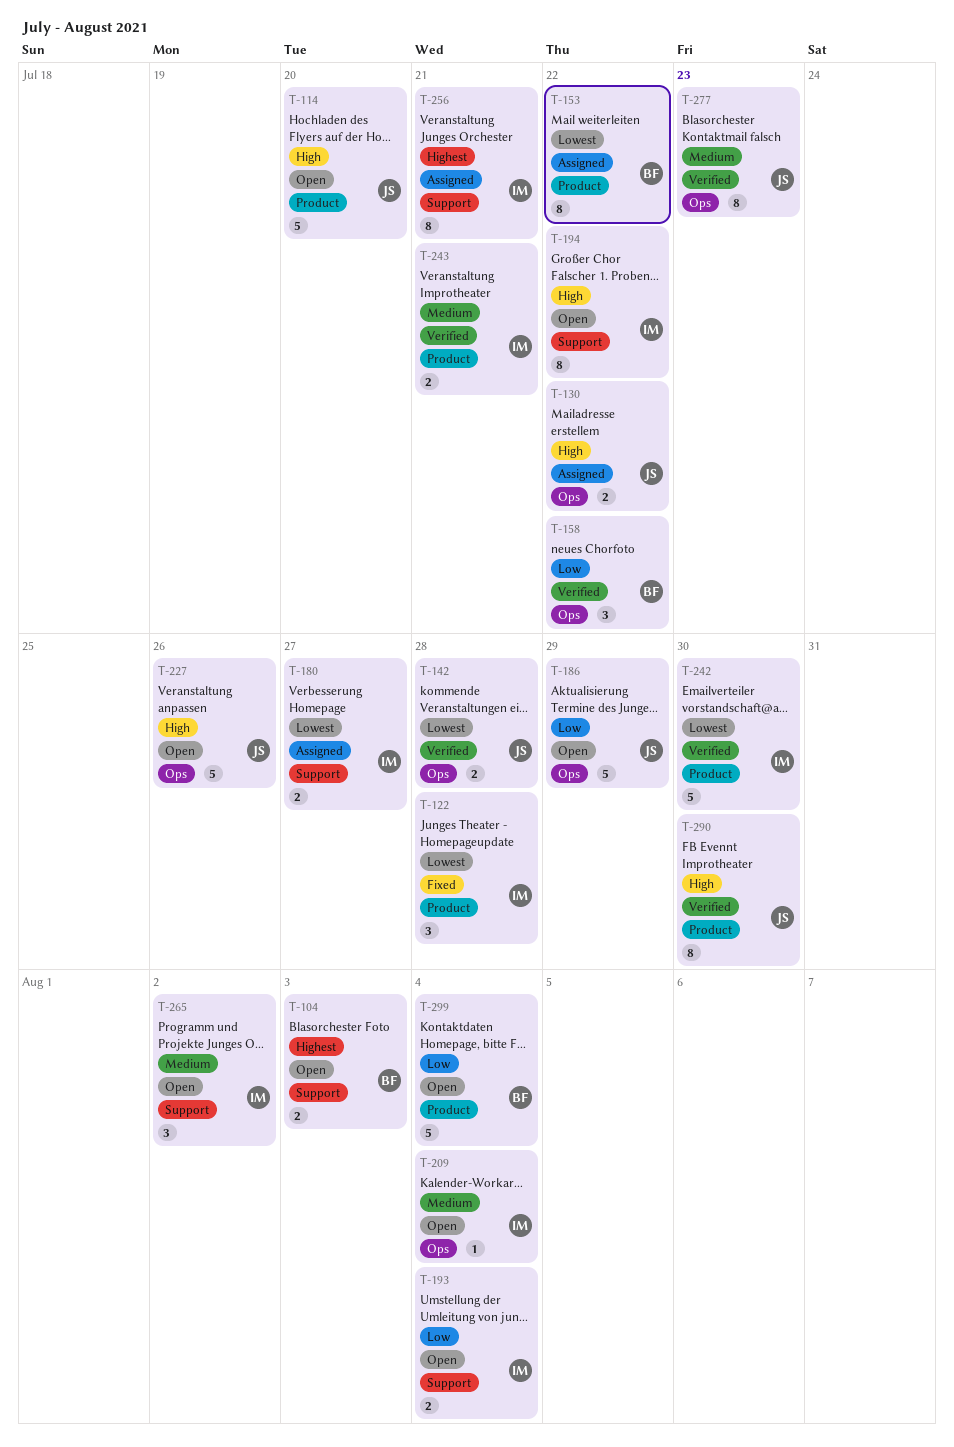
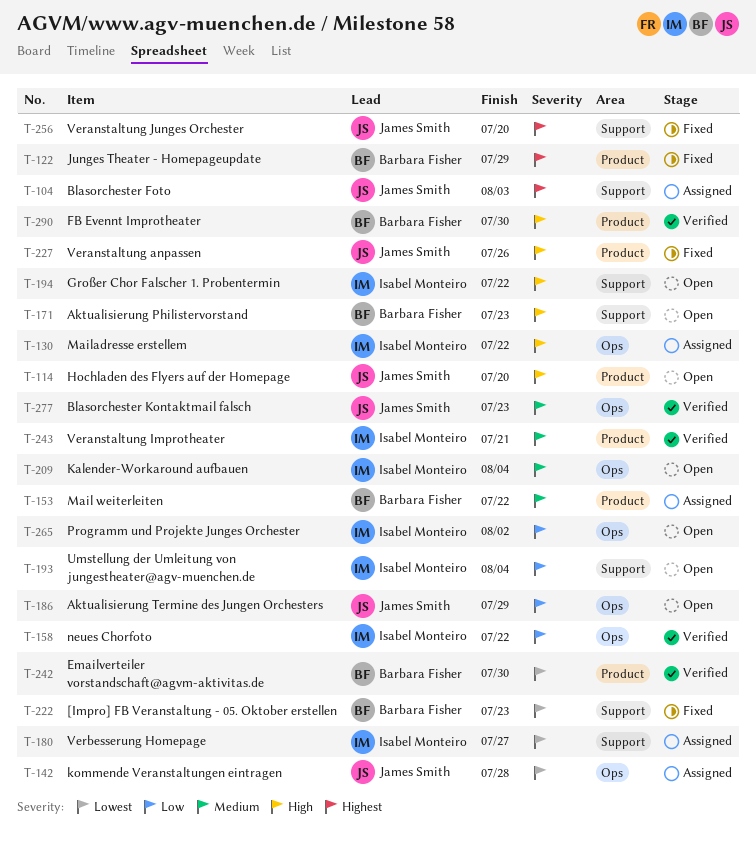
T-104, status: Open -> Assigned
T-104, owner: Barbara Fisher -> James Smith
T-122, owner: Isabel Monteiro -> Barbara Fisher
T-122, priority: Lowest -> Highest
T-122, due: Jul 28 -> Jul 29
T-130, owner: James Smith -> Isabel Monteiro
T-142, status: Verified -> Assigned
T-153, priority: Lowest -> Medium
T-158, owner: Barbara Fisher -> Isabel Monteiro
T-171: none -> present
T-222: none -> present
T-227, status: Open -> Fixed
T-227, label: Ops -> Product
T-242, owner: Isabel Monteiro -> Barbara Fisher
T-256, status: Assigned -> Fixed
T-256, owner: Isabel Monteiro -> James Smith
T-256, due: Jul 21 -> Jul 20
T-265, priority: Medium -> Low
T-265, label: Support -> Ops
T-290, owner: James Smith -> Barbara Fisher
T-299: present -> none

